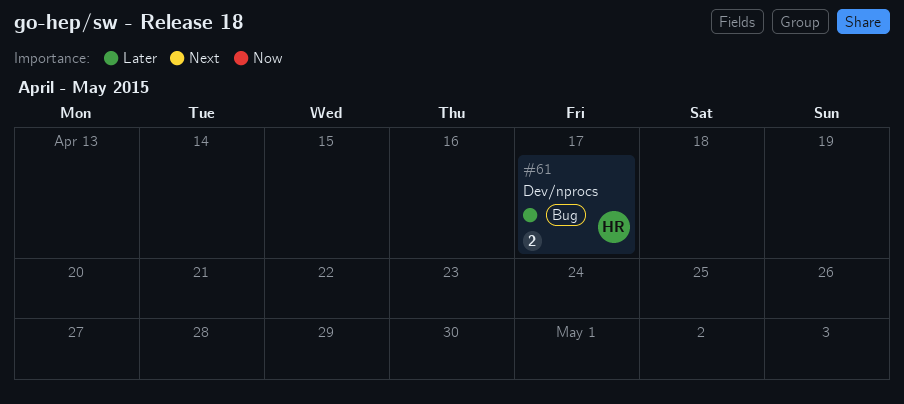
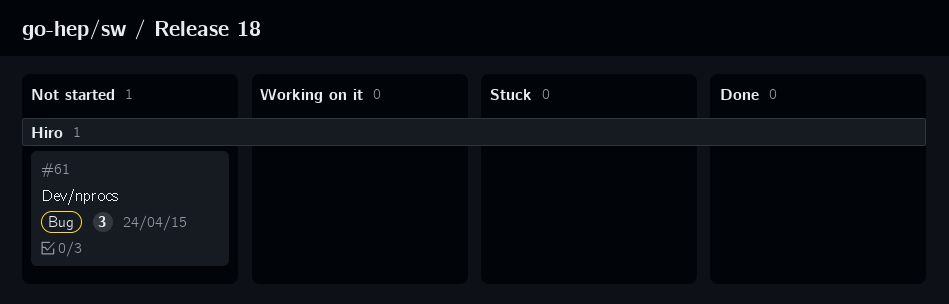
#61, estimate: 2 -> 3
#61, due: Apr 17 -> Apr 24

